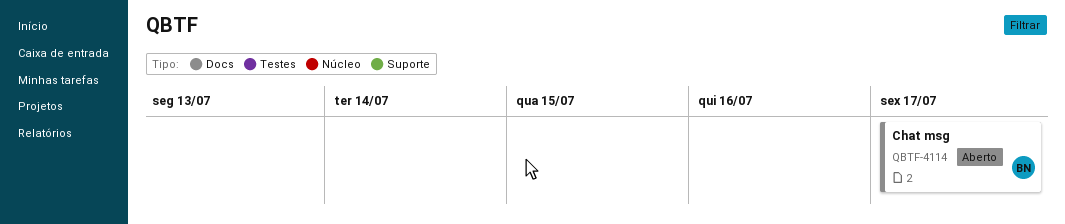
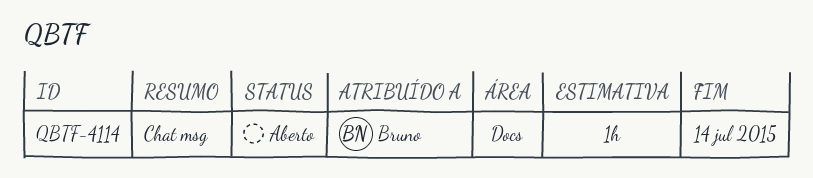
QBTF-4114, due: Jul 17 -> Jul 14

